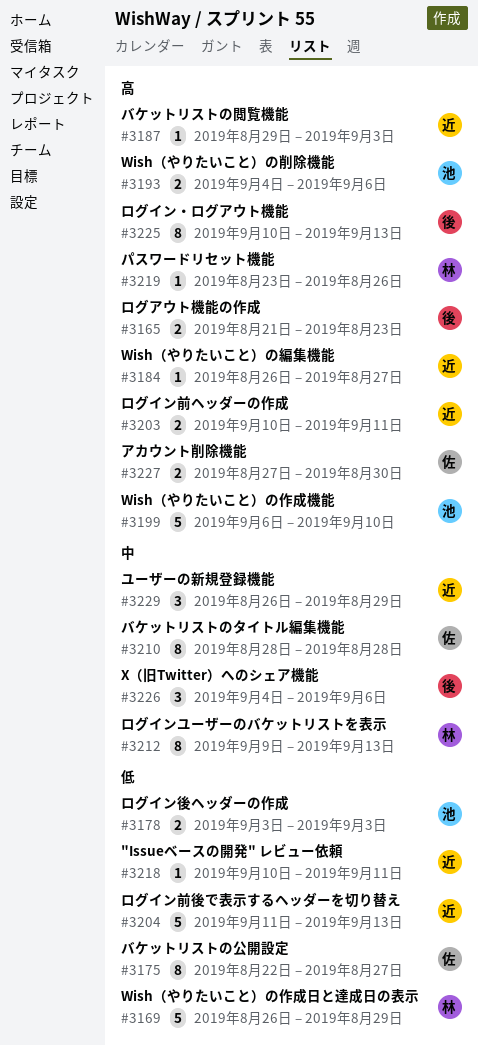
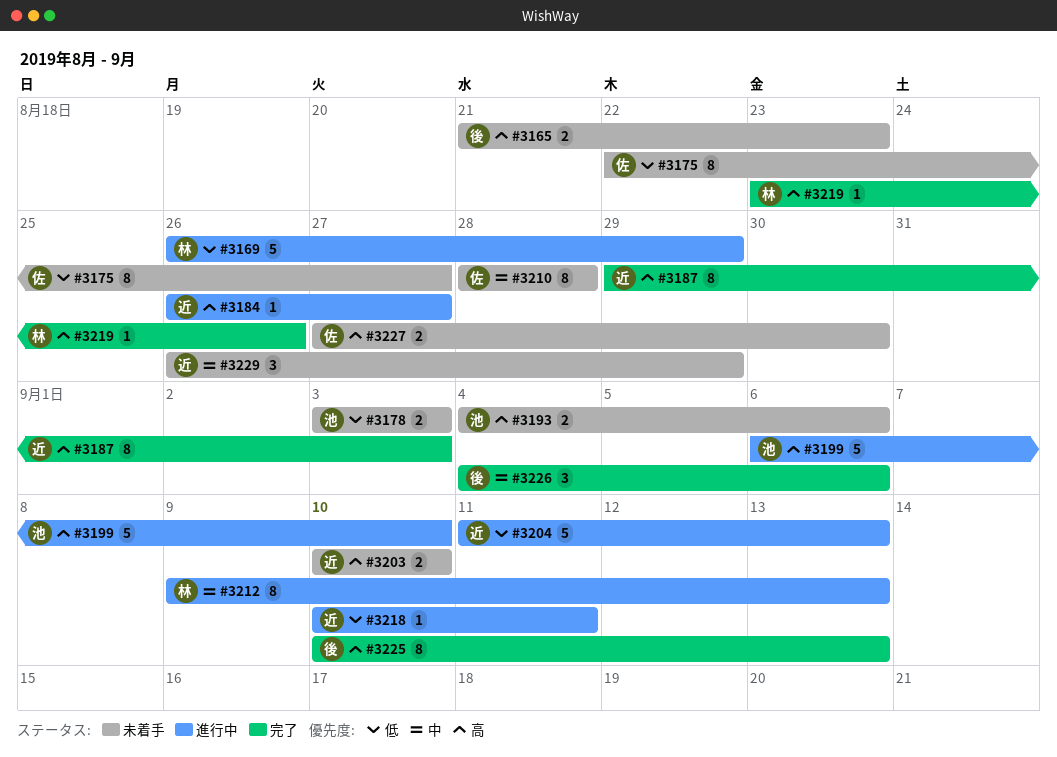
#3187, estimate: 1 -> 8
#3203, due: Sep 11 -> Sep 10

